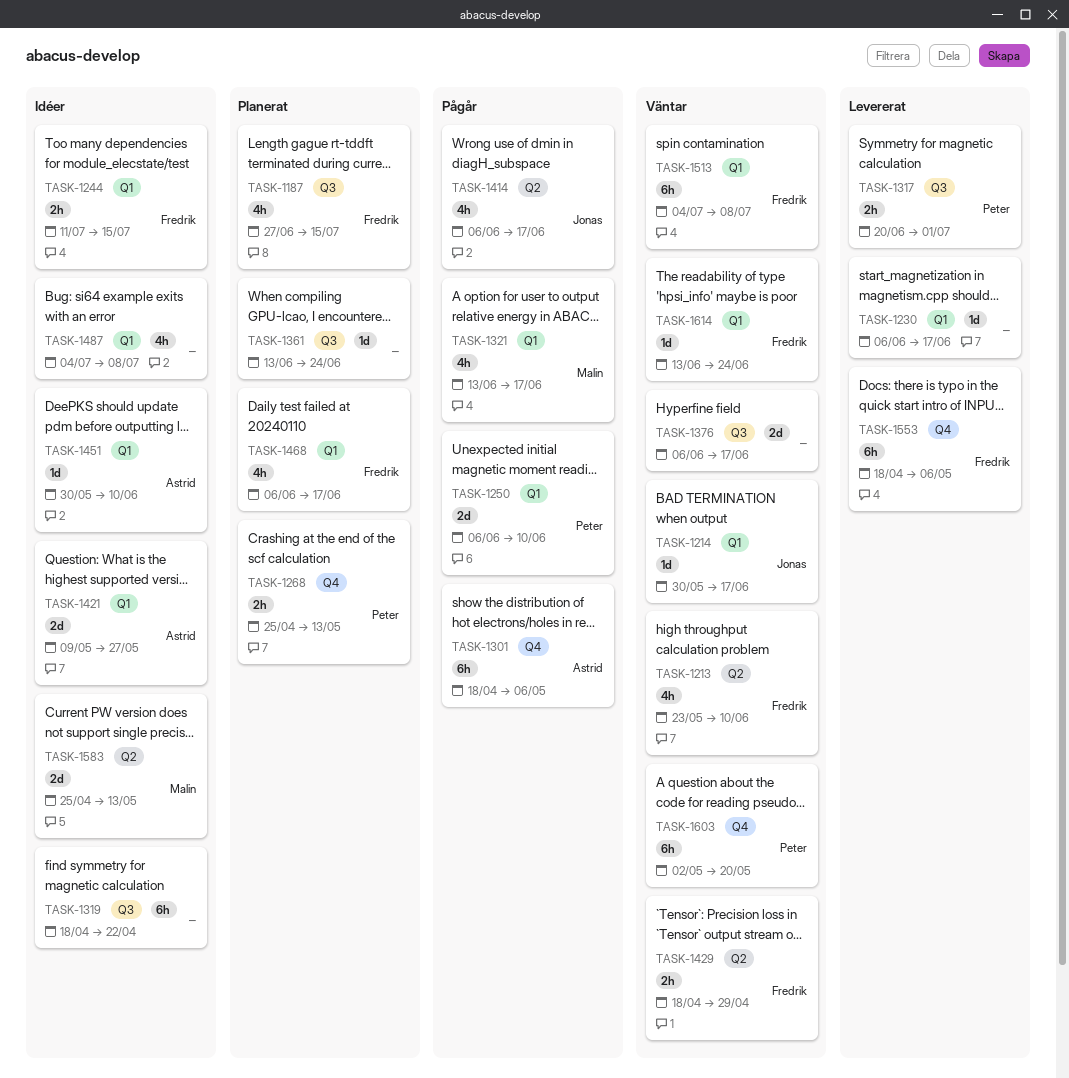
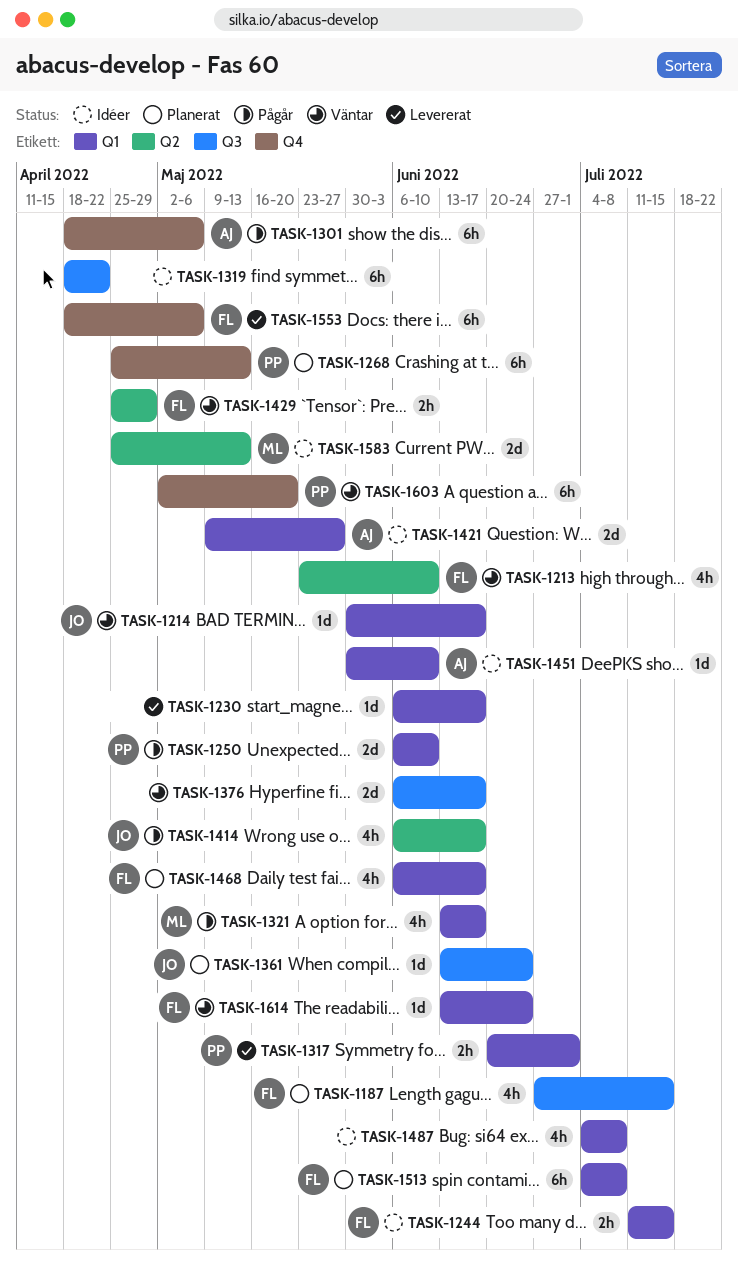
TASK-1268, estimate: 2h -> 6h
TASK-1317, label: Q3 -> Q1
TASK-1361, owner: none -> Jonas
TASK-1429, start: Apr 18 -> Apr 25
TASK-1513, status: Väntar -> Planerat

